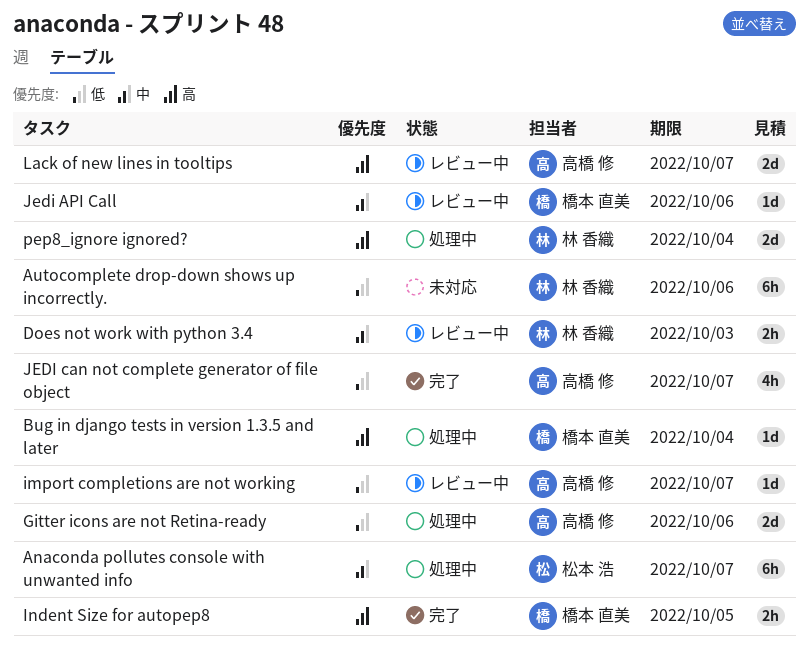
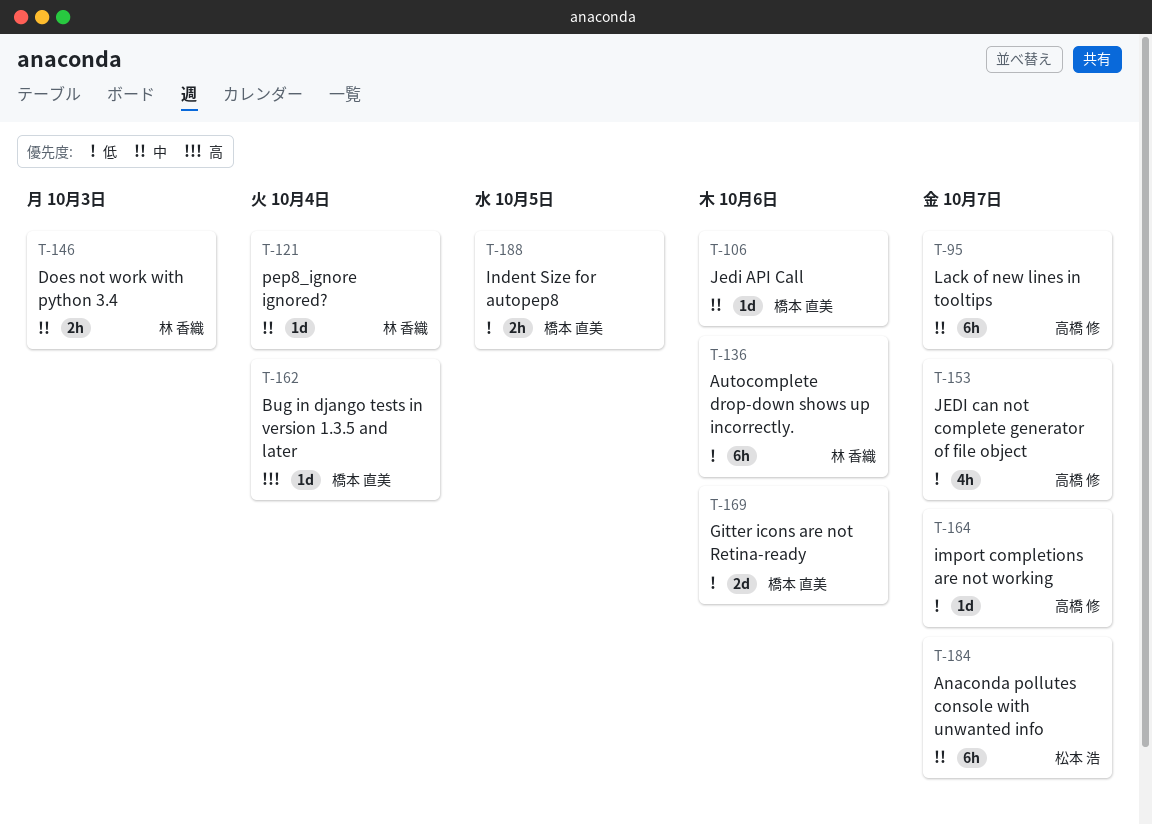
Gitter icons are not Retina-ready, owner: 高橋 修 -> 橋本 直美
Indent Size for autopep8, priority: 高 -> 低
Lack of new lines in tooltips, priority: 高 -> 中
Lack of new lines in tooltips, estimate: 2d -> 6h
pep8_ignore ignored?, priority: 高 -> 中
pep8_ignore ignored?, estimate: 2d -> 1d

